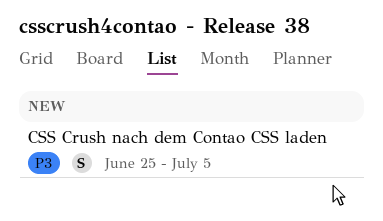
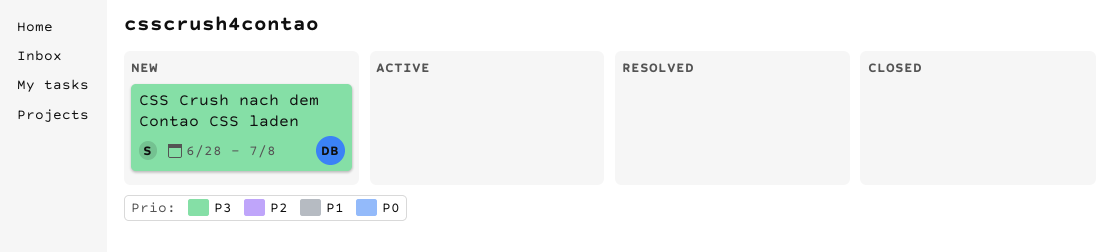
CSS Crush nach dem Contao CSS laden, start: Jun 25 -> Jun 28
CSS Crush nach dem Contao CSS laden, due: Jul 5 -> Jul 8

